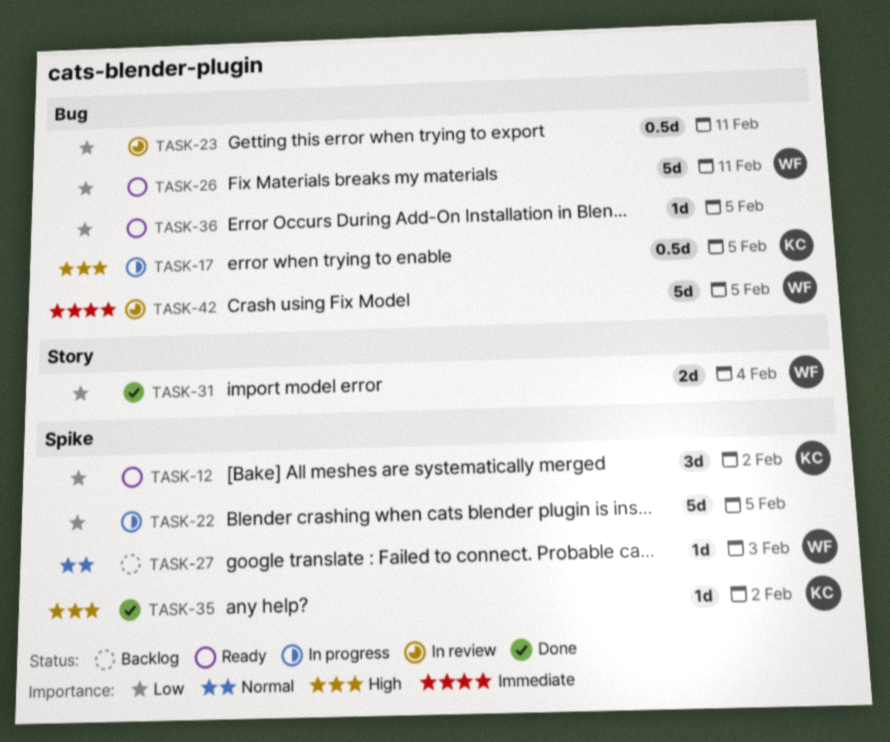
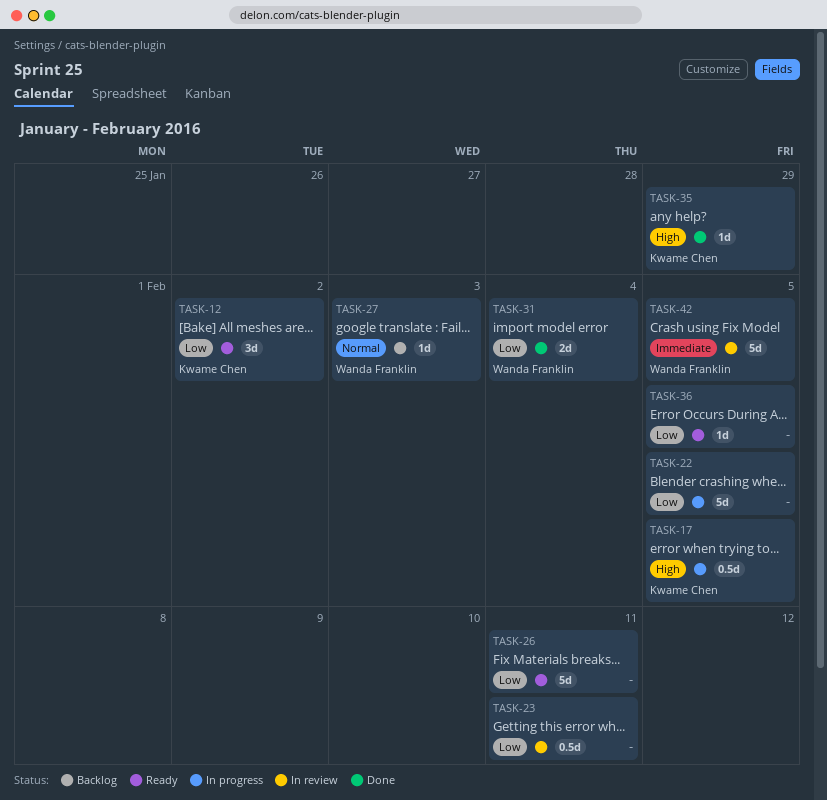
TASK-26, owner: Wanda Franklin -> none
TASK-35, due: Feb 2 -> Jan 29

